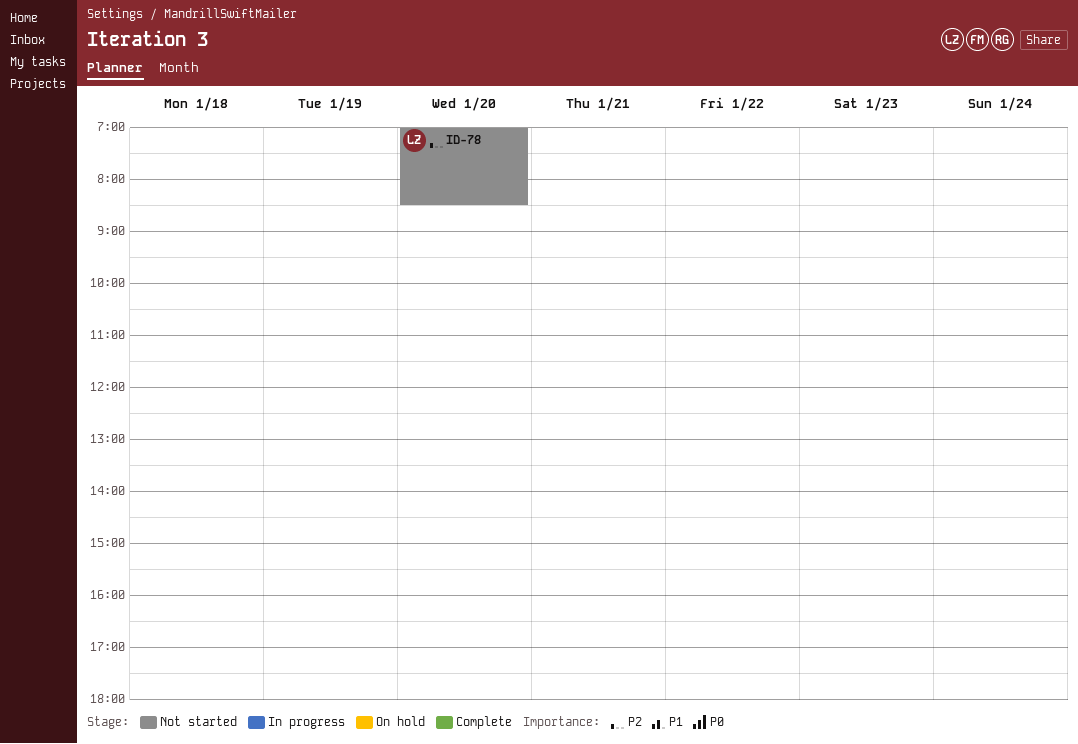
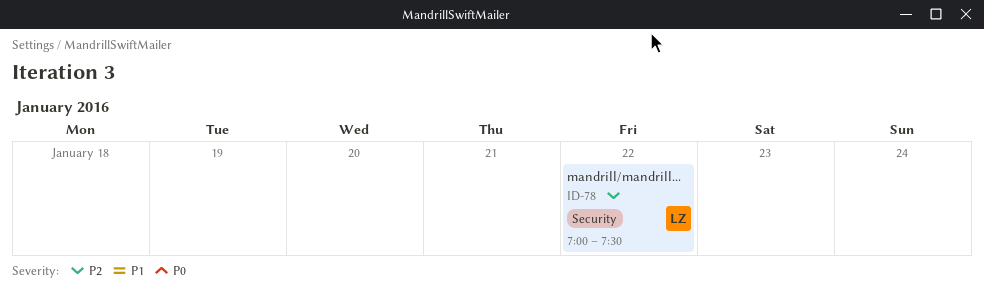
ID-78, day: Jan 20 -> Jan 22
ID-78, ends: 08:30 -> 07:30

